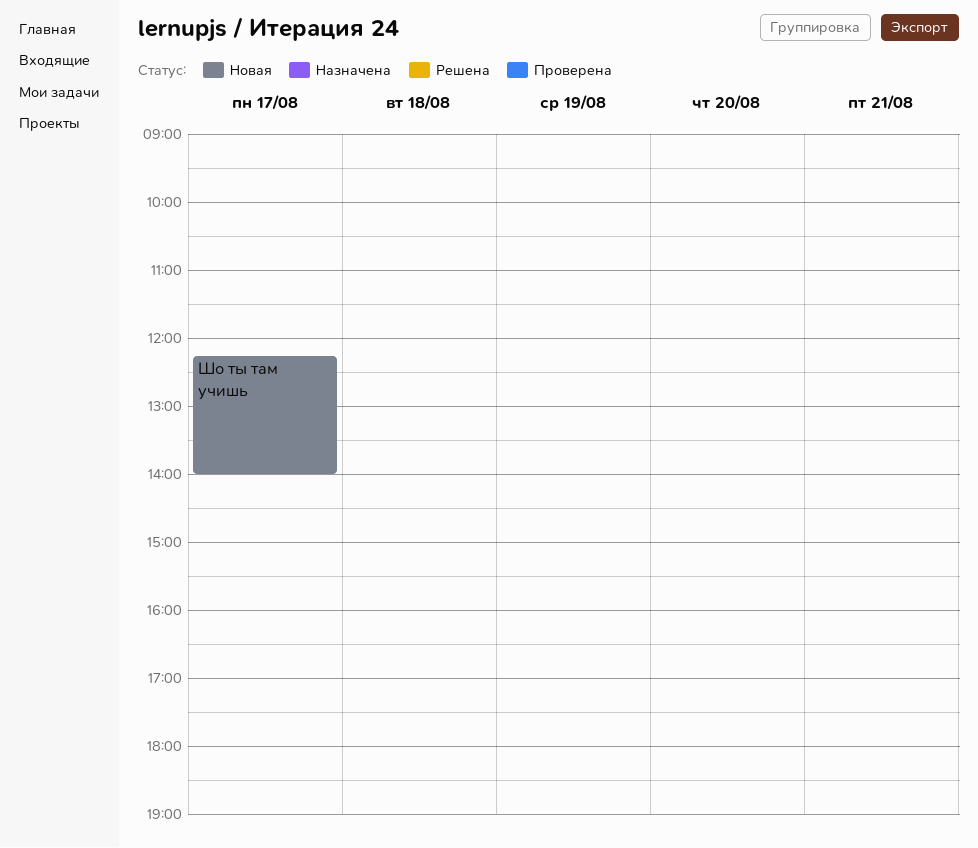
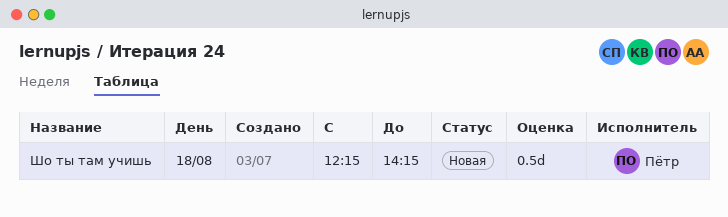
Шо ты там учишь, day: Aug 17 -> Aug 18
Шо ты там учишь, ends: 14:00 -> 14:15

